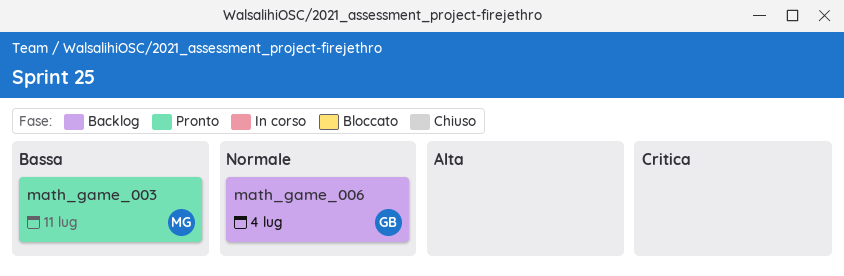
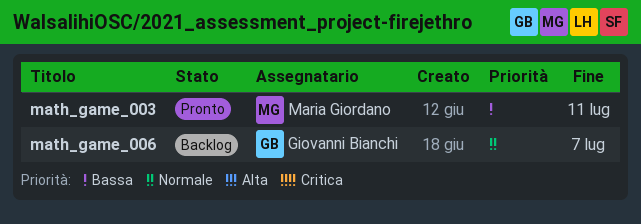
math_game_006, due: Jul 4 -> Jul 7

